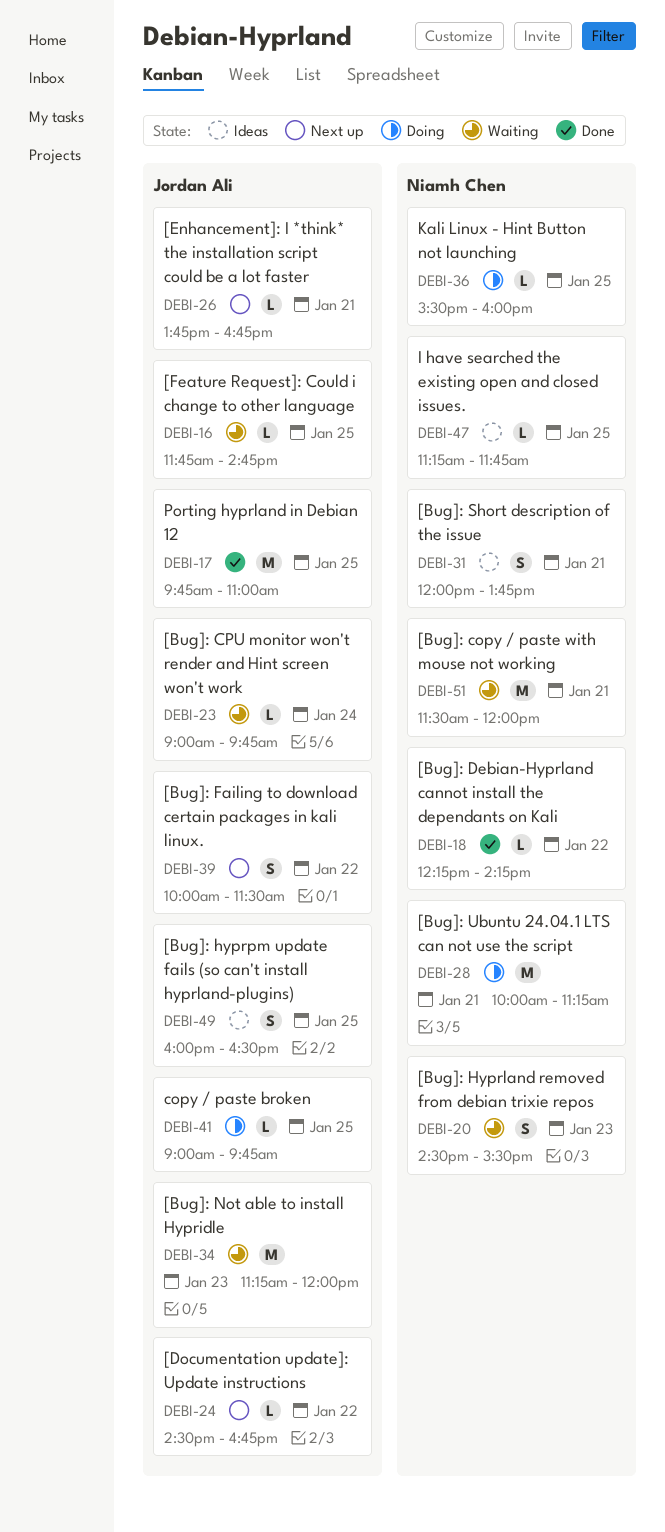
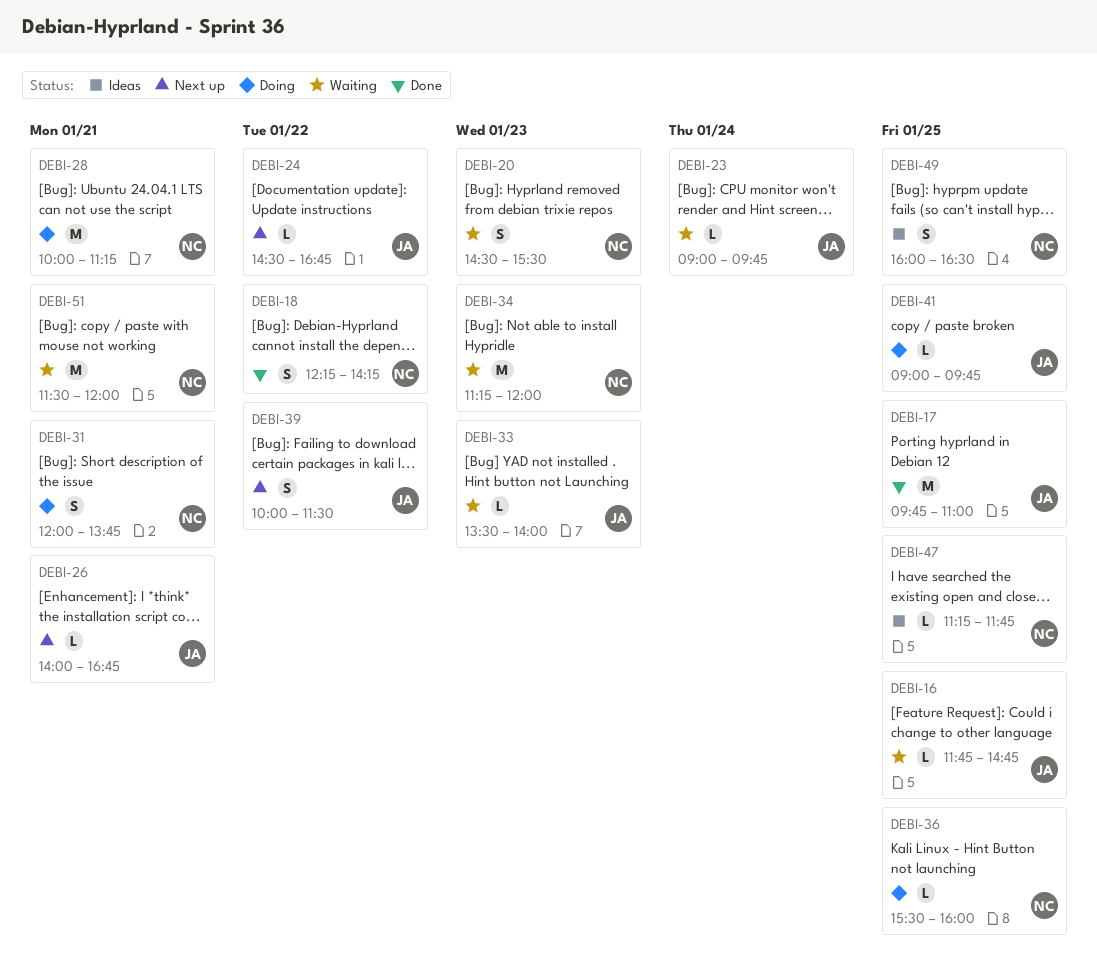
DEBI-18, estimate: L -> S
DEBI-26, begins: 13:45 -> 14:00
DEBI-31, status: Ideas -> Doing
DEBI-33: none -> present
DEBI-34, owner: Jordan Ali -> Niamh Chen
DEBI-49, owner: Jordan Ali -> Niamh Chen

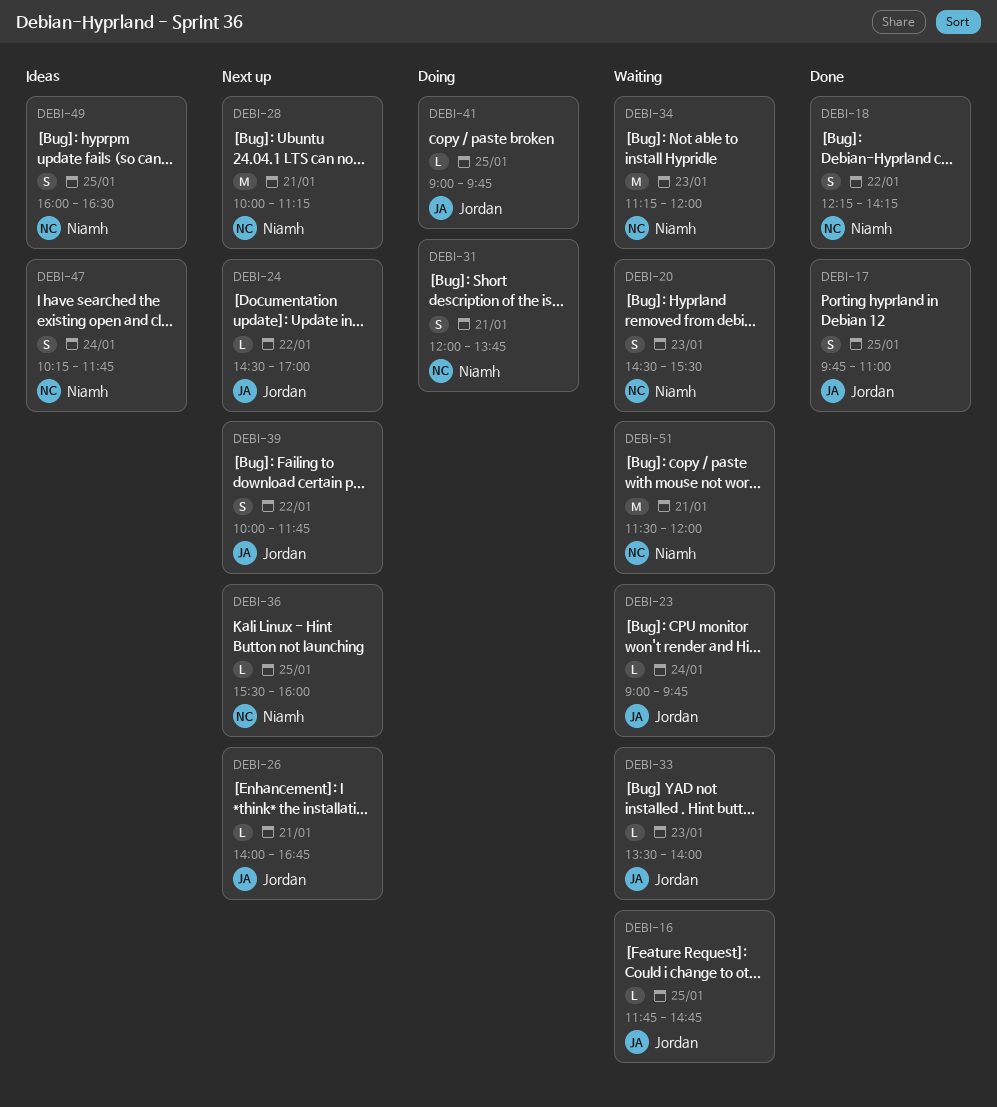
DEBI-17, estimate: M -> S
DEBI-24, ends: 16:45 -> 17:00
DEBI-28, status: Doing -> Next up
DEBI-36, status: Doing -> Next up
DEBI-39, ends: 11:30 -> 11:45
DEBI-47, estimate: L -> S
DEBI-47, day: Jan 25 -> Jan 24
DEBI-47, begins: 11:15 -> 10:15

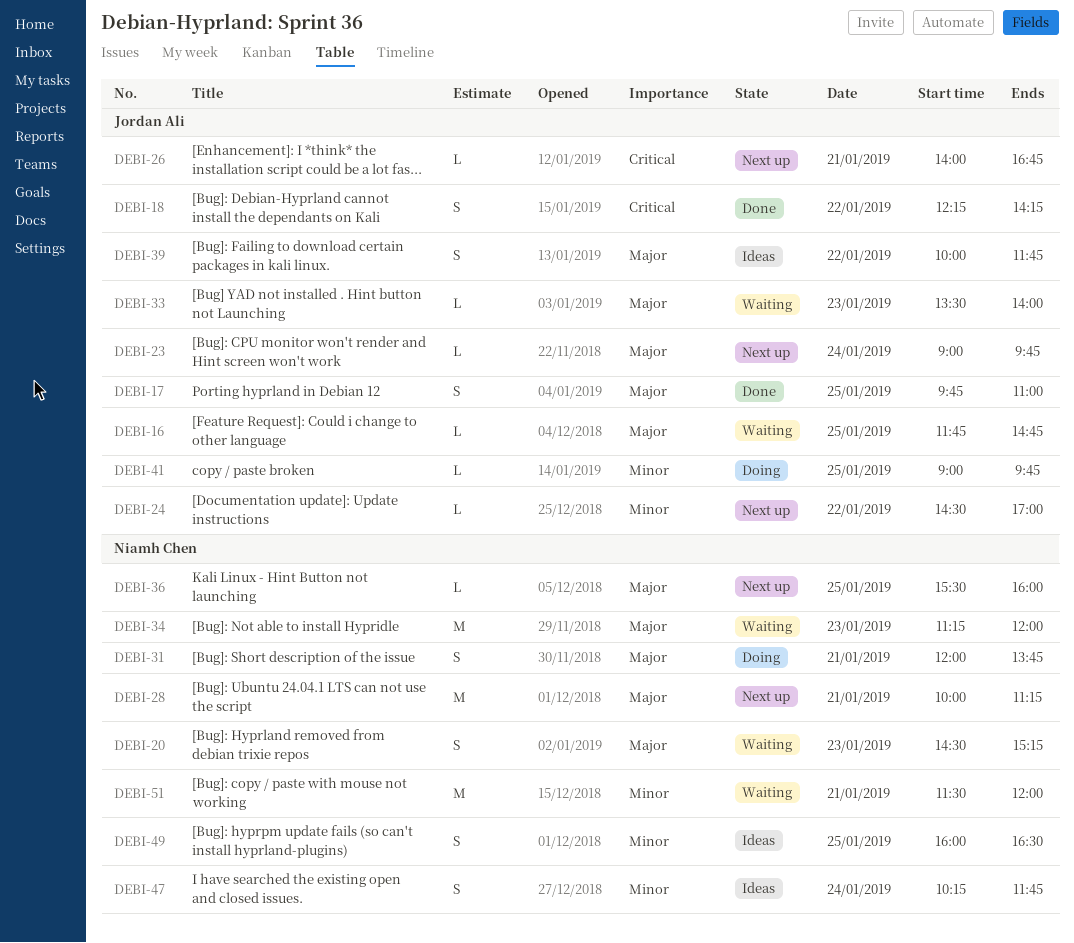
DEBI-18, owner: Niamh Chen -> Jordan Ali
DEBI-20, ends: 15:30 -> 15:15
DEBI-23, status: Waiting -> Next up
DEBI-39, status: Next up -> Ideas

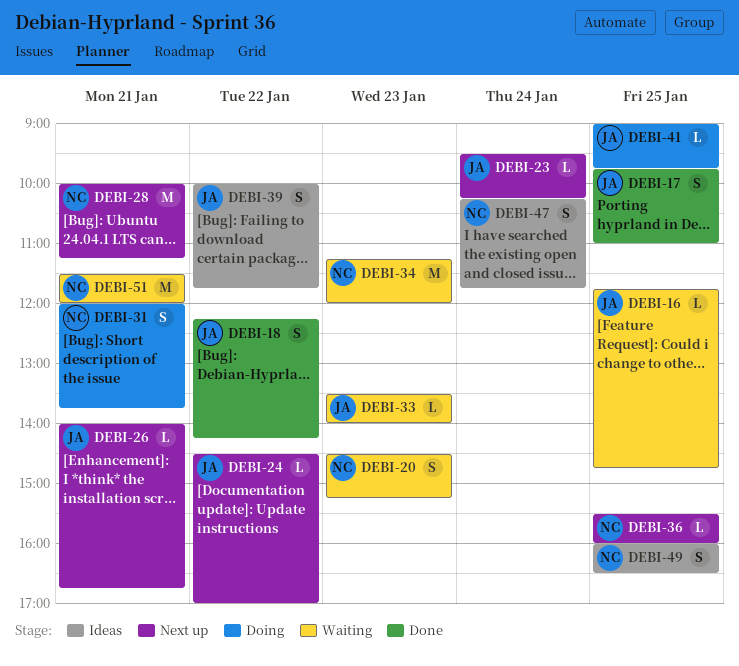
DEBI-23, begins: 09:00 -> 09:30
DEBI-23, ends: 09:45 -> 10:15

